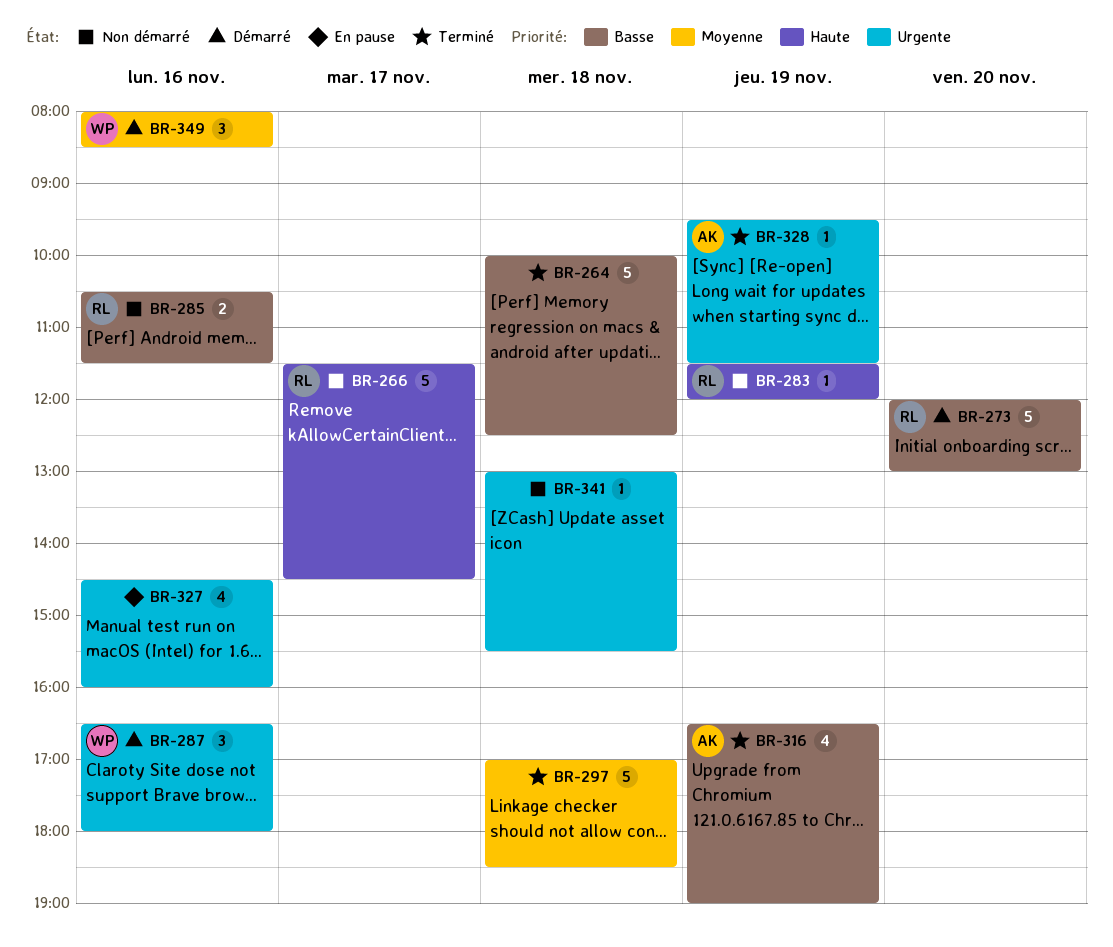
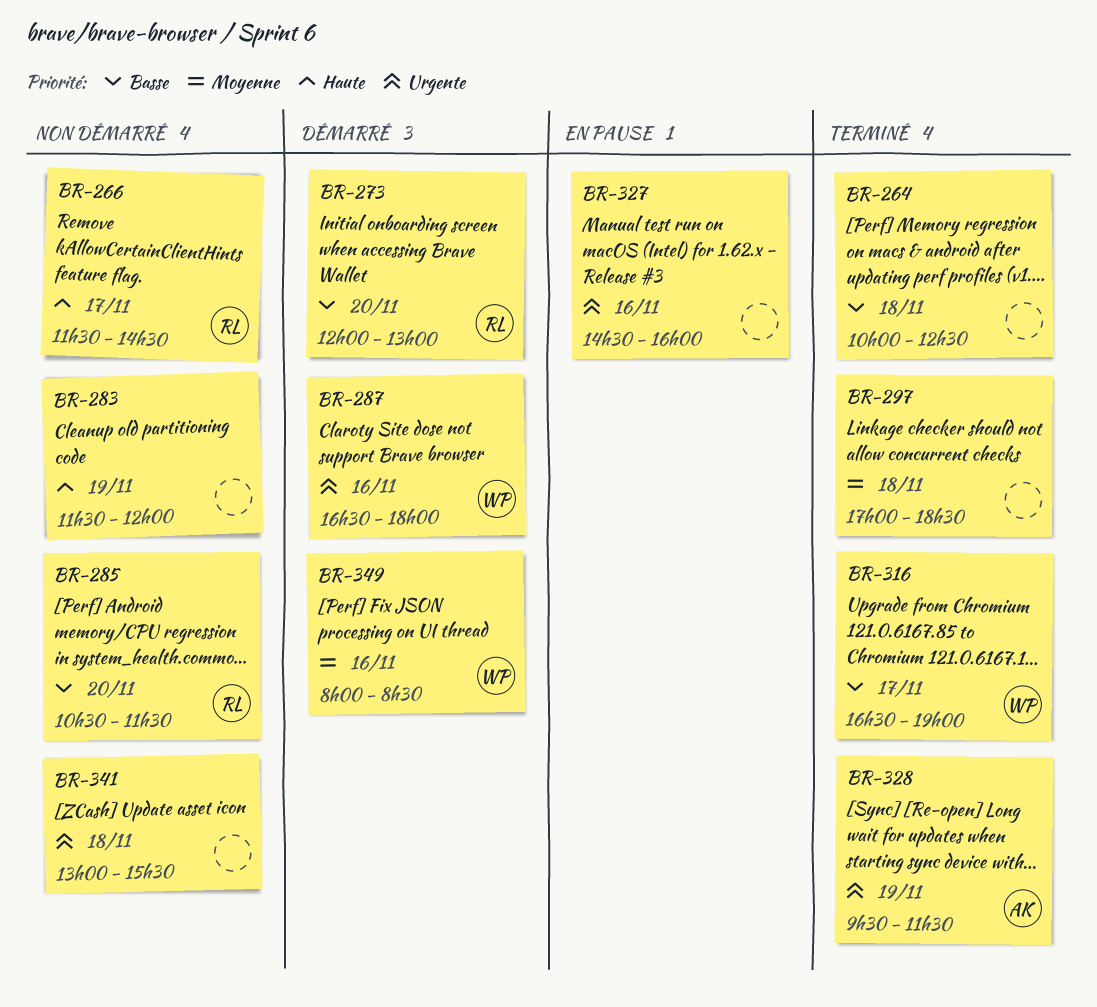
BR-283, owner: RL -> none
BR-285, day: Nov 16 -> Nov 20
BR-316, owner: AK -> WP
BR-316, day: Nov 19 -> Nov 17

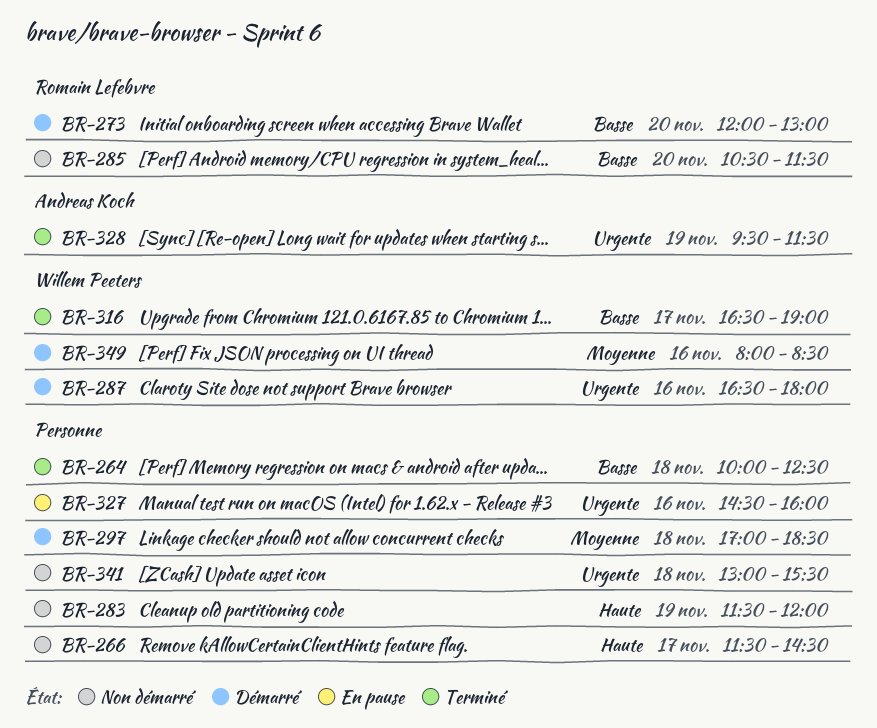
BR-266, owner: Romain Lefebvre -> none
BR-297, status: Terminé -> Démarré

